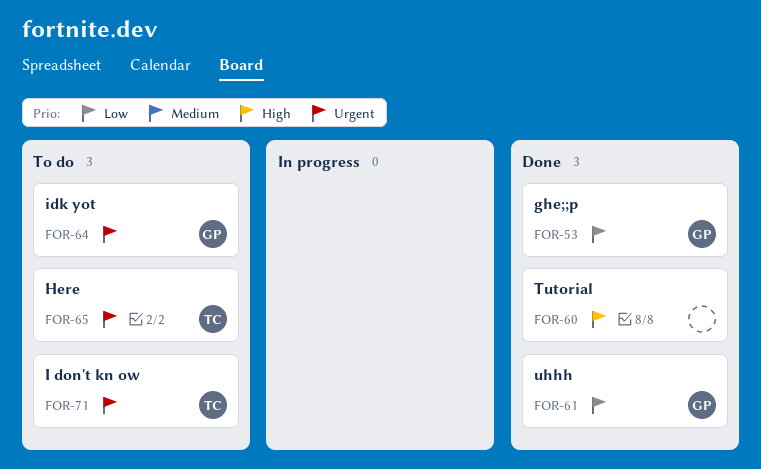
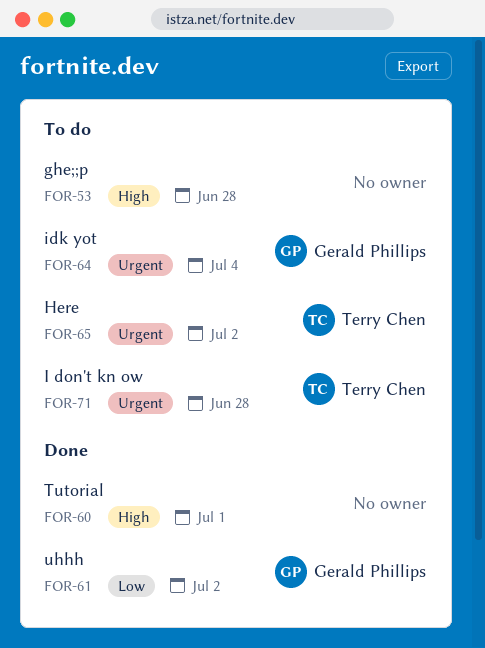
FOR-53, status: Done -> To do
FOR-53, owner: Gerald Phillips -> none
FOR-53, priority: Low -> High

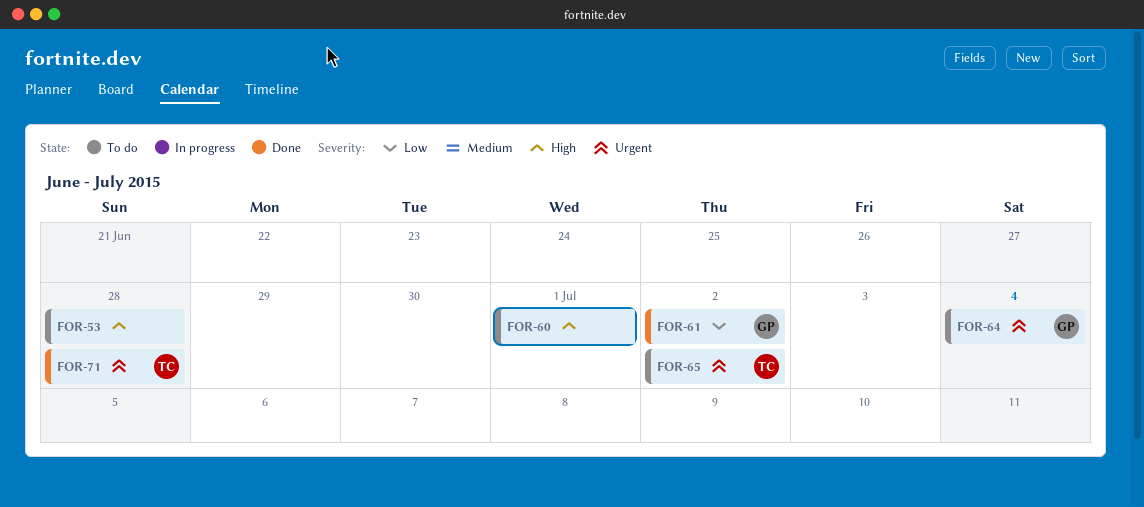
FOR-60, status: Done -> To do
FOR-71, status: To do -> Done

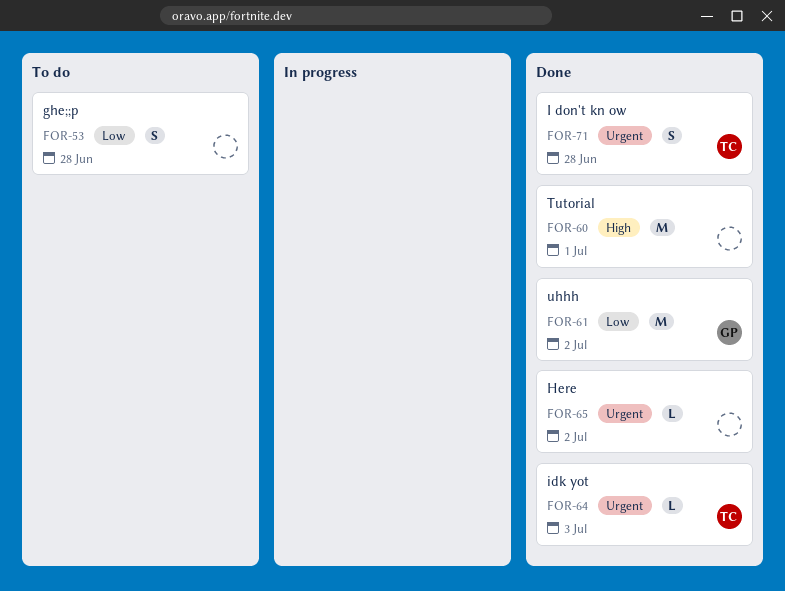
FOR-53, priority: High -> Low
FOR-60, status: To do -> Done
FOR-64, status: To do -> Done
FOR-64, owner: GP -> TC
FOR-64, due: Jul 4 -> Jul 3
FOR-65, status: To do -> Done
FOR-65, owner: TC -> none

